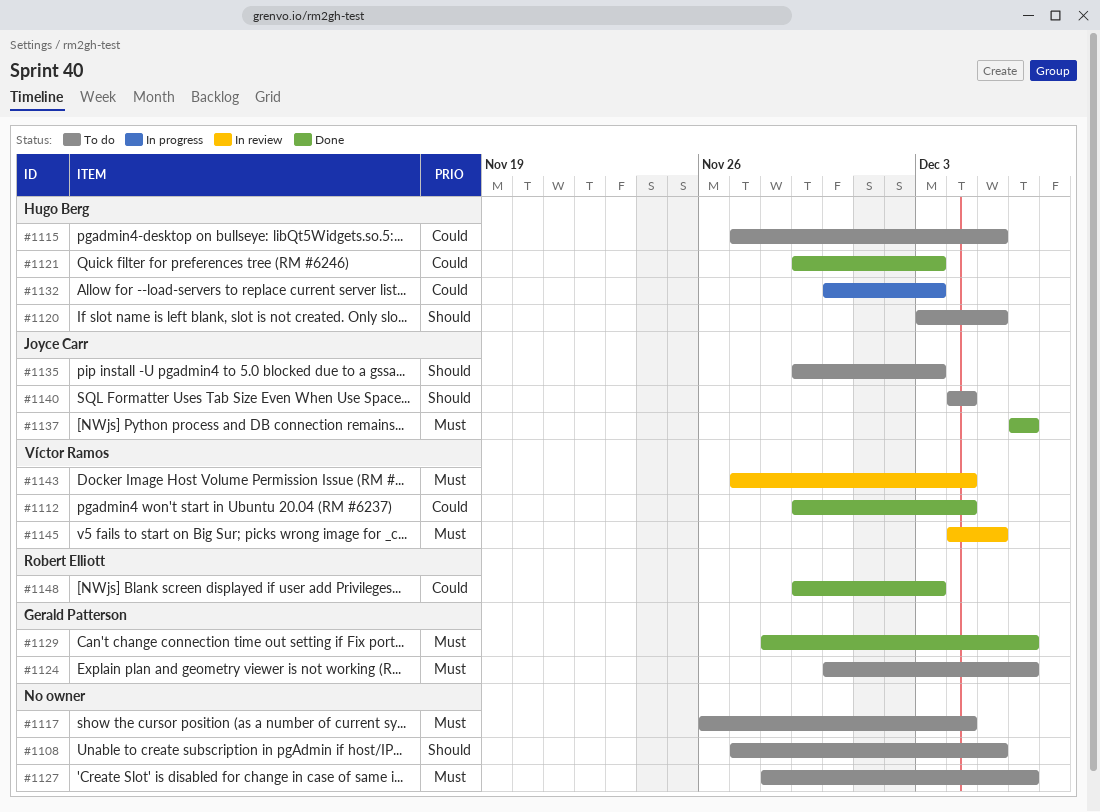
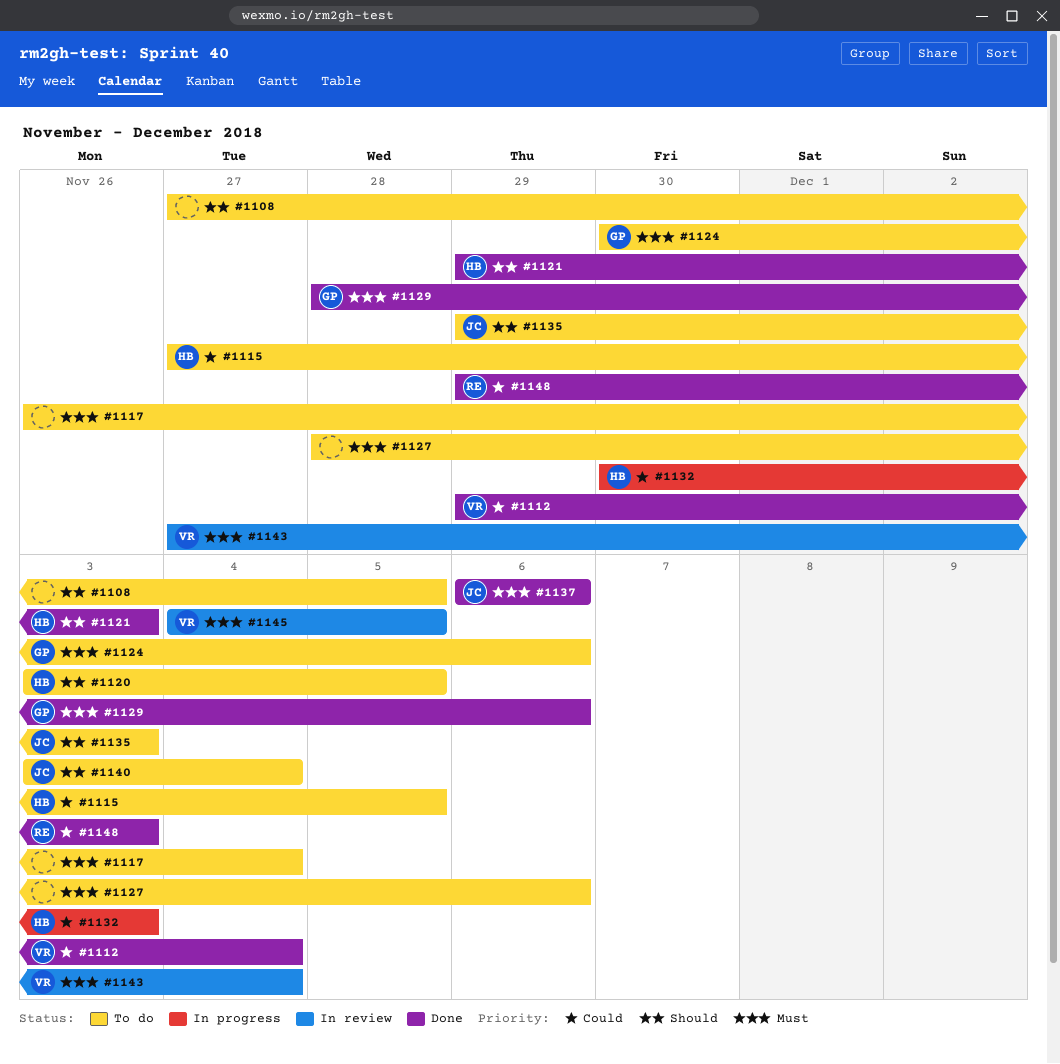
#1121, priority: Could -> Should
#1140, start: Dec 4 -> Dec 3

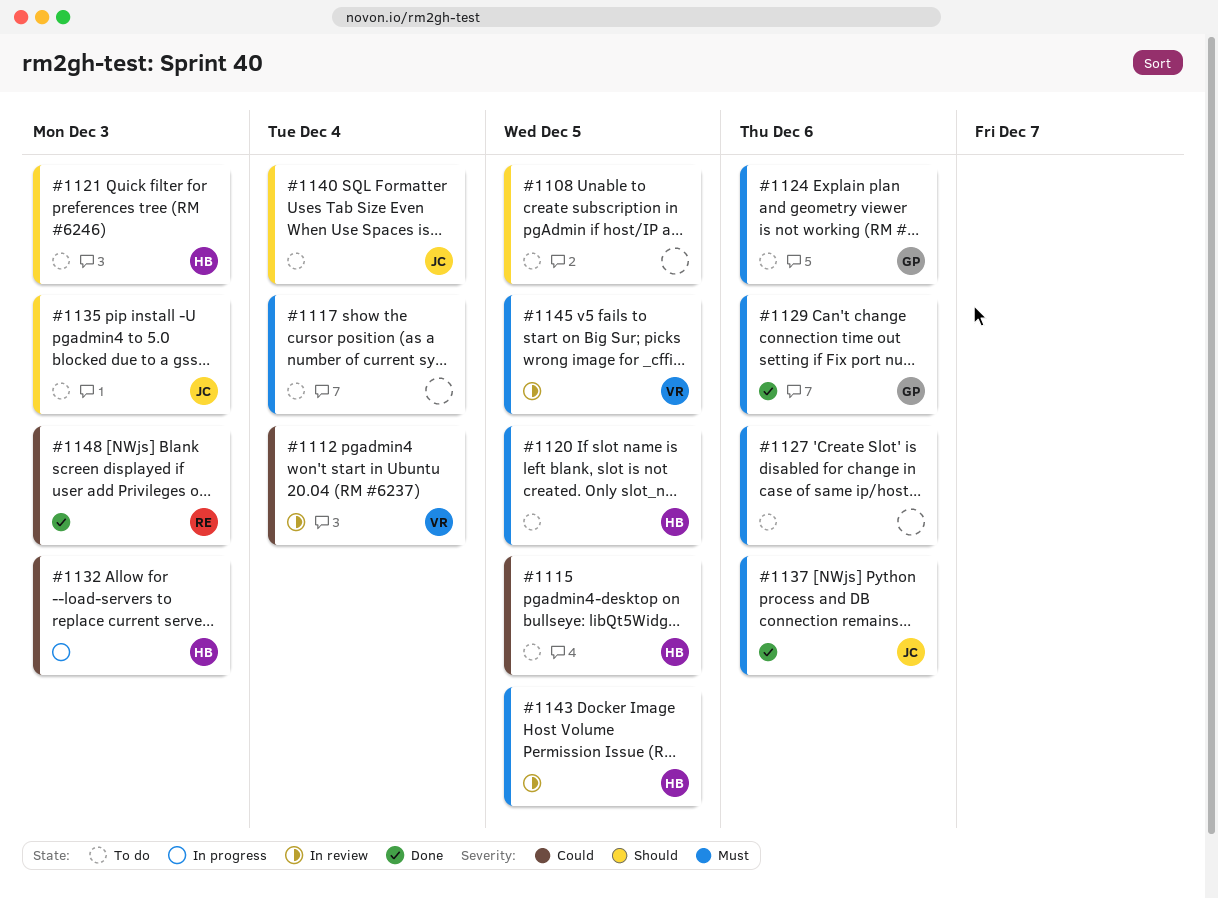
#1112, status: Done -> In review
#1120, priority: Should -> Must
#1121, status: Done -> To do
#1143, owner: VR -> HB
#1143, due: Dec 4 -> Dec 5

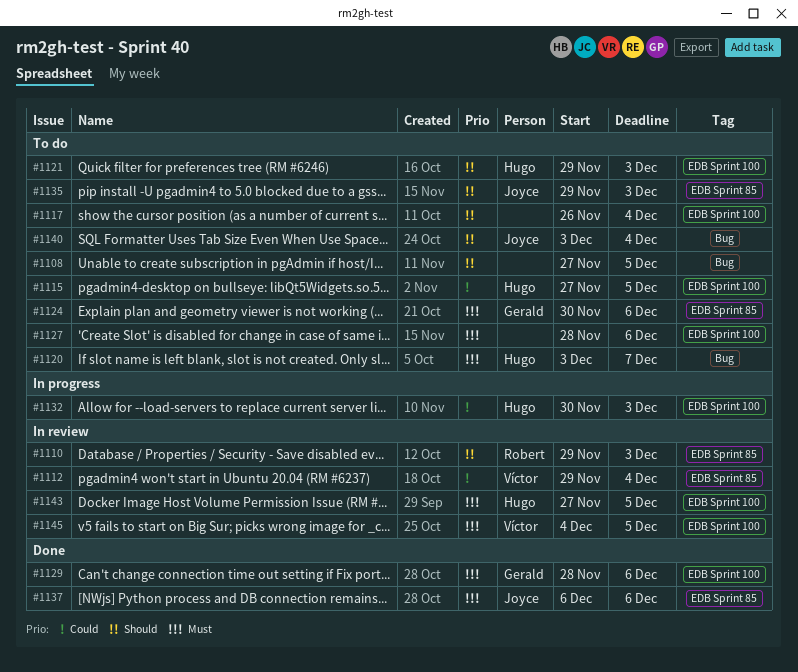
#1110: none -> present
#1117, priority: Must -> Should
#1120, due: Dec 5 -> Dec 7
#1148: present -> none

